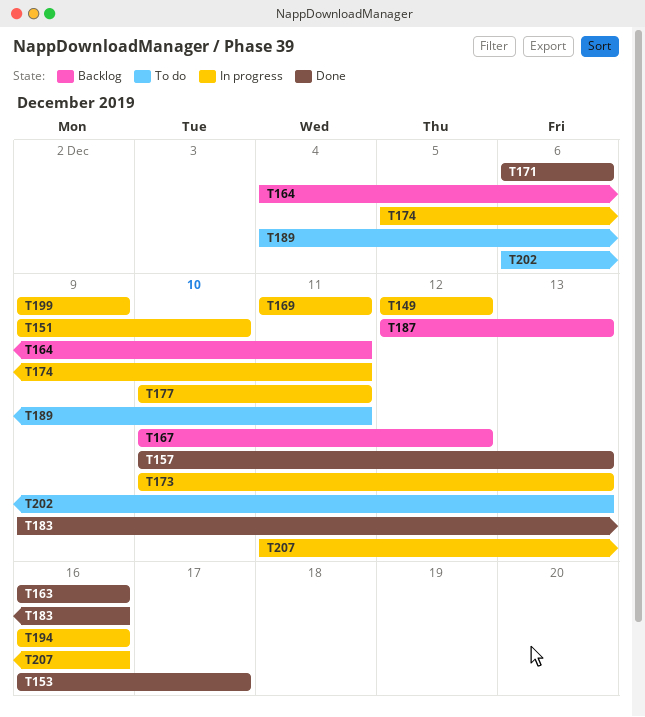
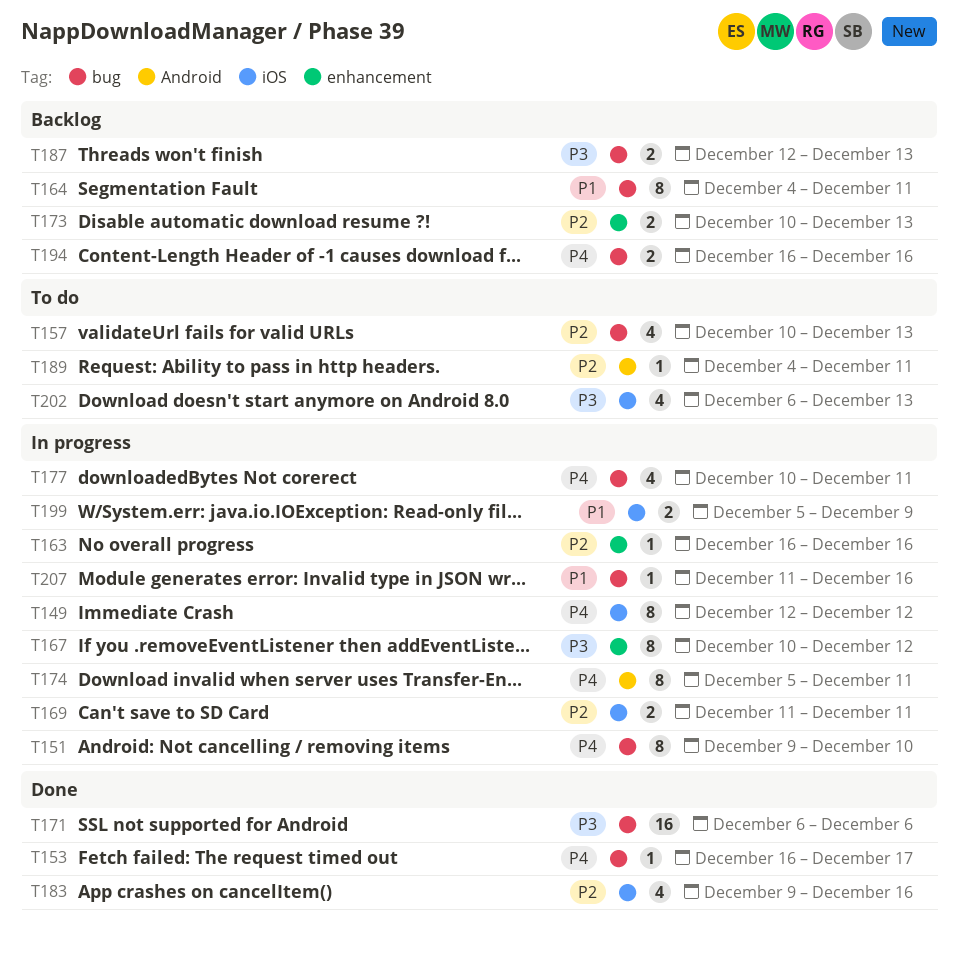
T157, status: Done -> To do
T163, status: Done -> In progress
T167, status: Backlog -> In progress
T173, status: In progress -> Backlog
T194, status: In progress -> Backlog
T199, start: Dec 9 -> Dec 5

